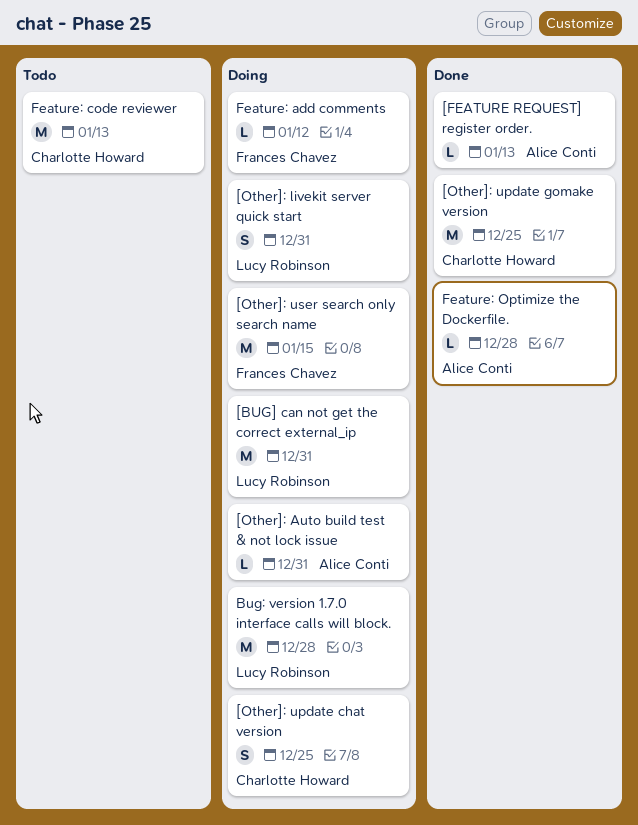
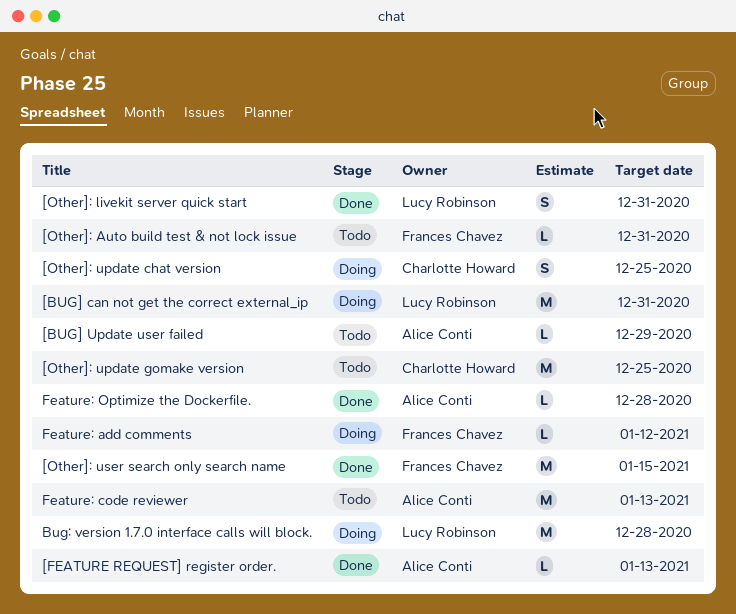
[BUG] Update user failed: none -> present
[Other]: Auto build test & not lock issue, status: Doing -> Todo
[Other]: Auto build test & not lock issue, owner: Alice Conti -> Frances Chavez
[Other]: livekit server quick start, status: Doing -> Done
[Other]: update gomake version, status: Done -> Todo
[Other]: user search only search name, status: Doing -> Done
Feature: code reviewer, owner: Charlotte Howard -> Alice Conti

